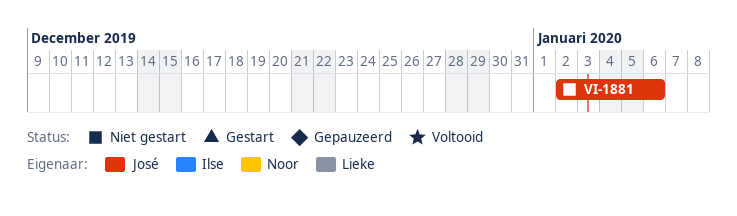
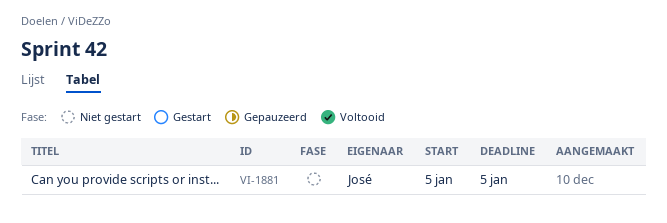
VI-1881, start: Jan 2 -> Jan 5
VI-1881, due: Jan 6 -> Jan 5

